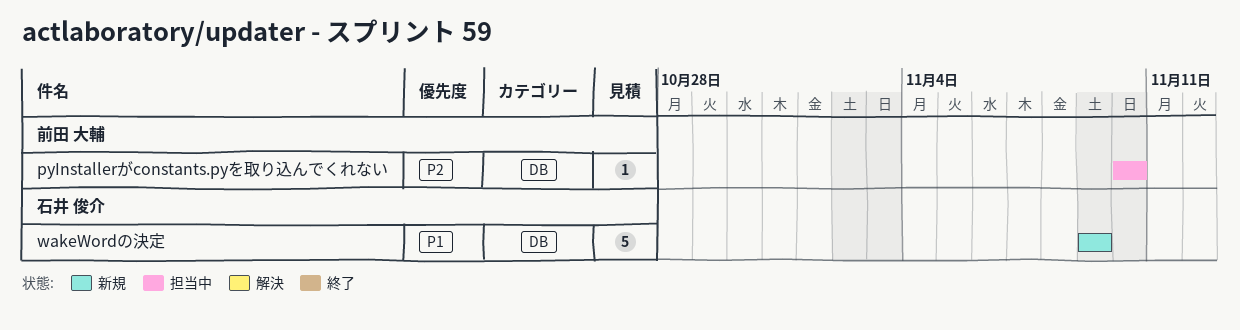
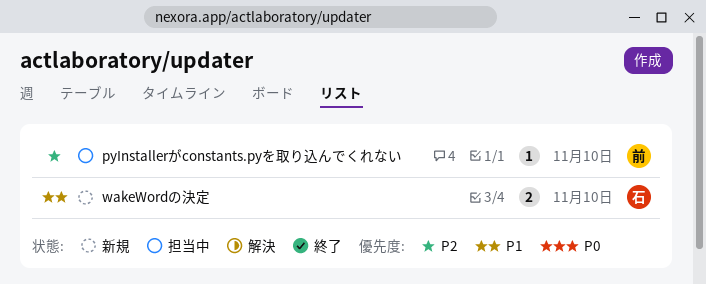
wakeWordの決定, estimate: 5 -> 2
wakeWordの決定, due: Nov 9 -> Nov 10

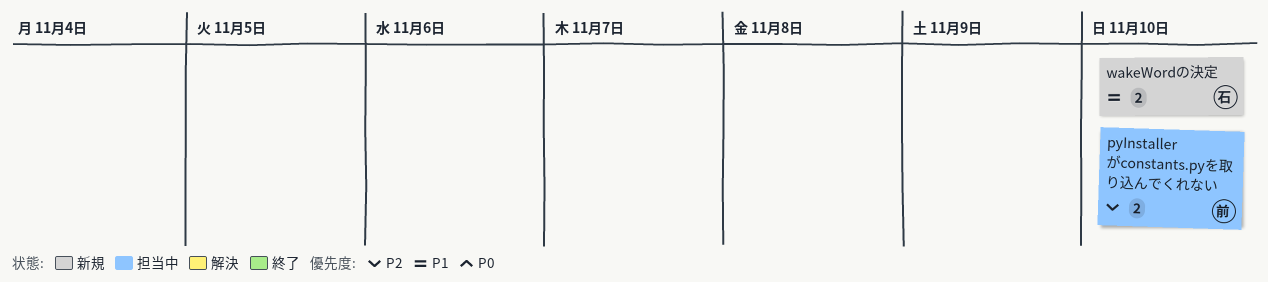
pyInstallerがconstants.pyを取り込んでくれない, estimate: 1 -> 2

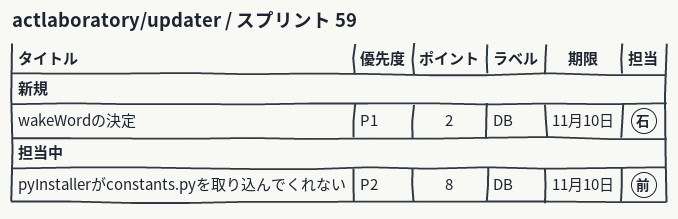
pyInstallerがconstants.pyを取り込んでくれない, estimate: 2 -> 8

